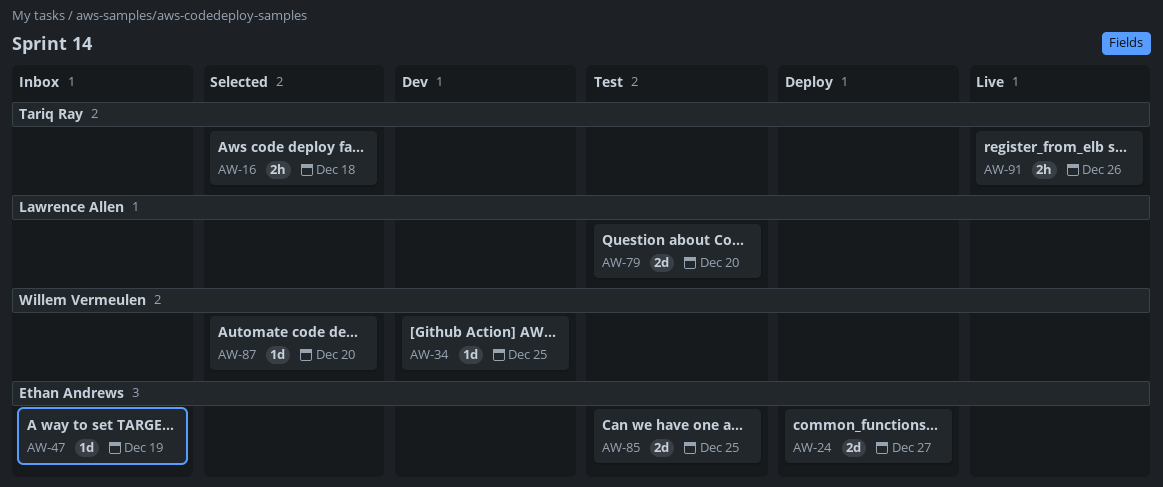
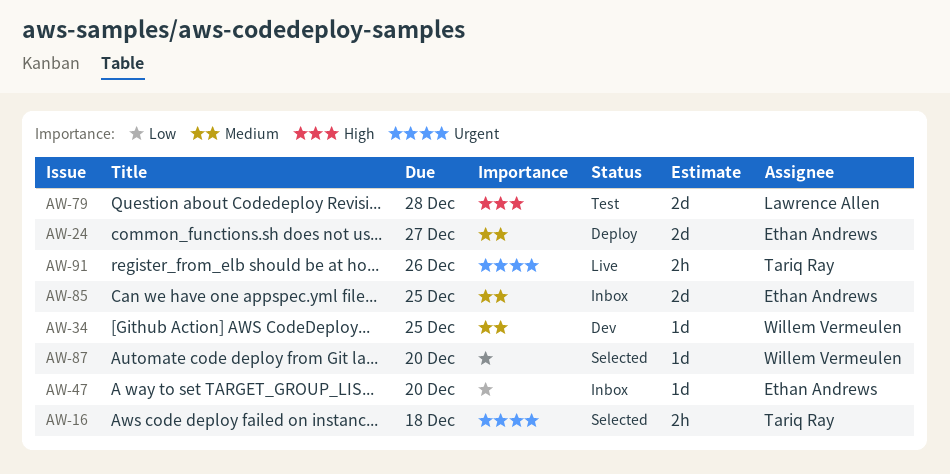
AW-47, due: Dec 19 -> Dec 20
AW-79, due: Dec 20 -> Dec 28
AW-85, status: Test -> Inbox

